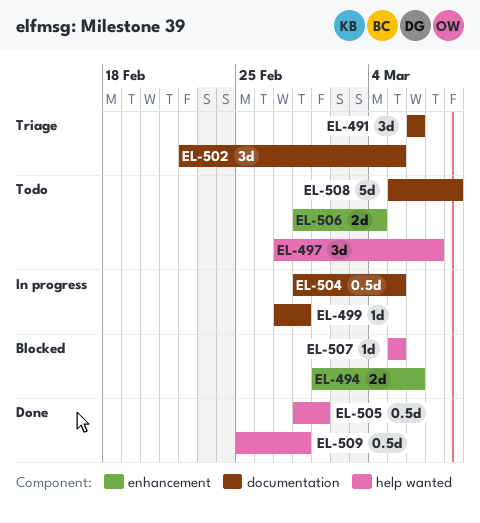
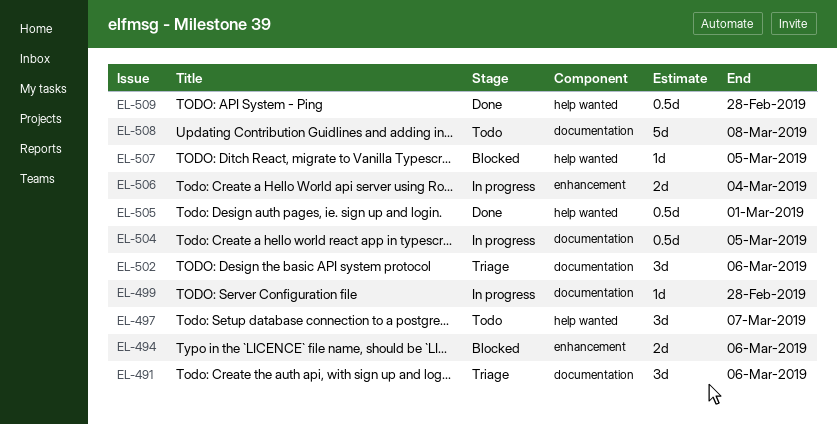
EL-502, due: Mar 5 -> Mar 6
EL-506, status: Todo -> In progress

